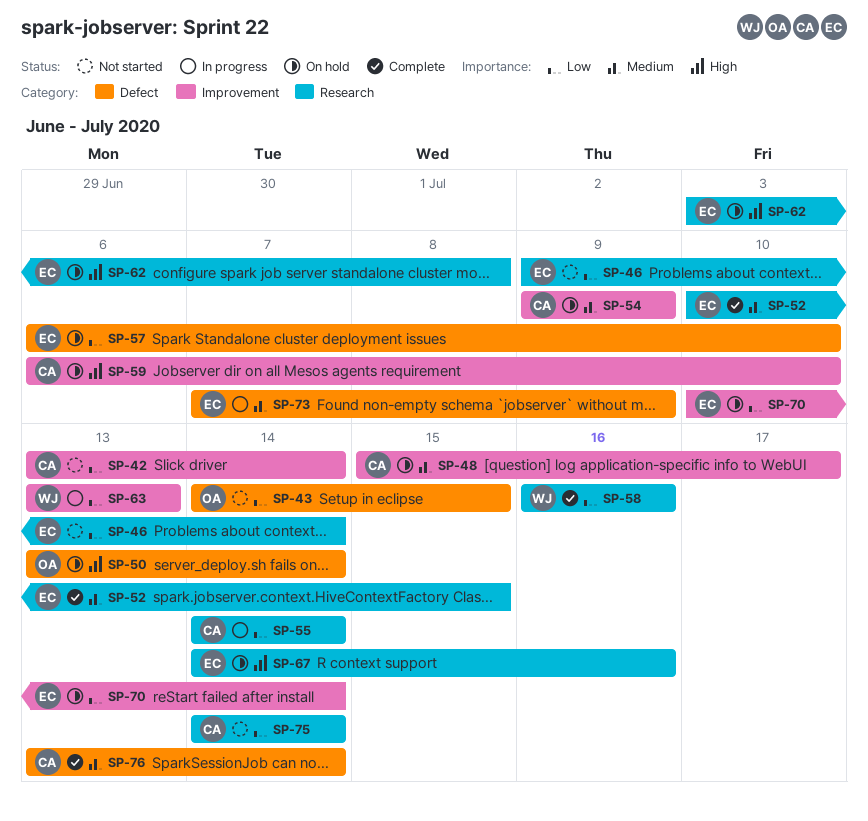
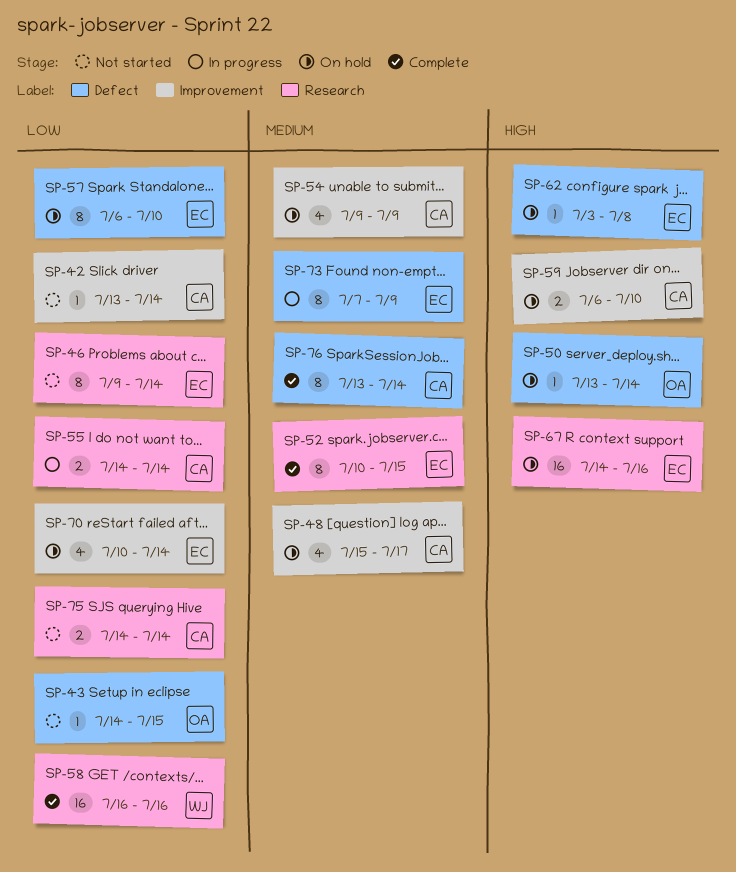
SP-62, label: Research -> Defect
SP-63: present -> none

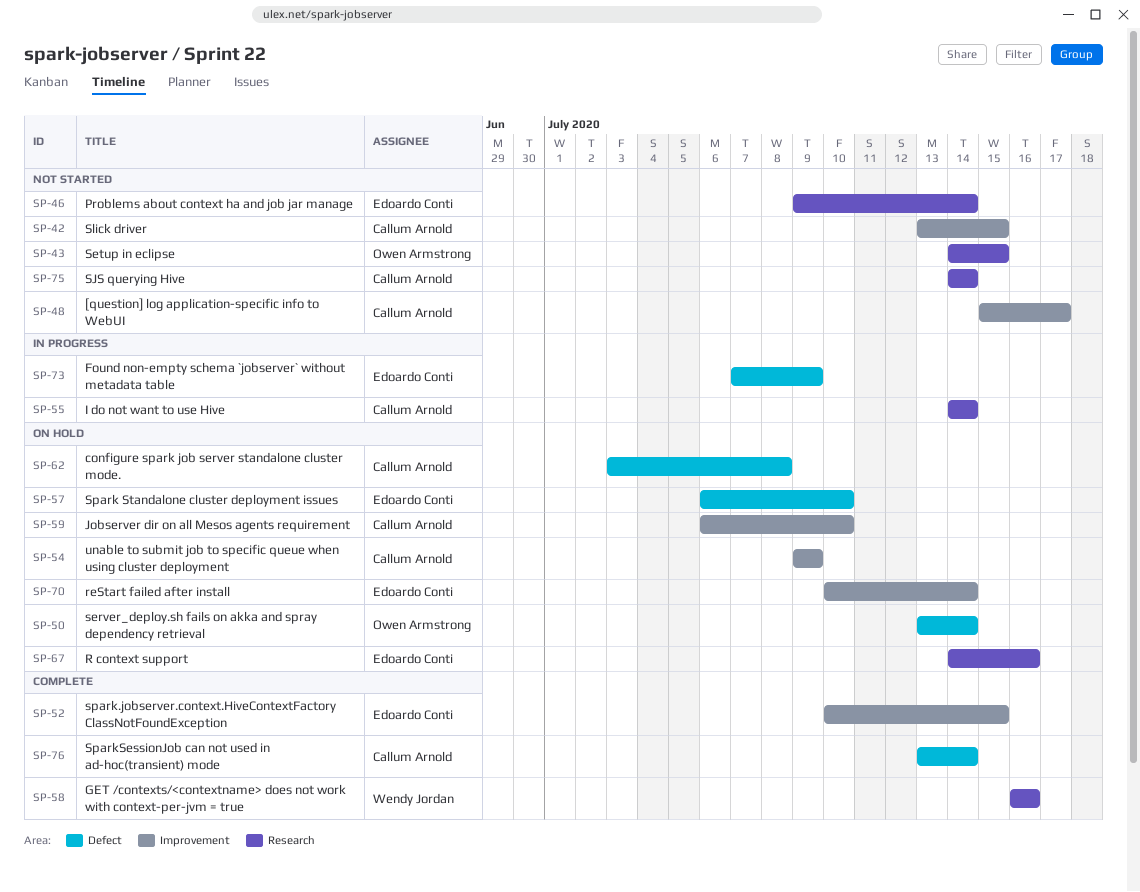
SP-42, due: Jul 14 -> Jul 15
SP-43, label: Defect -> Research
SP-48, status: On hold -> Not started
SP-52, label: Research -> Improvement
SP-62, owner: Edoardo Conti -> Callum Arnold

